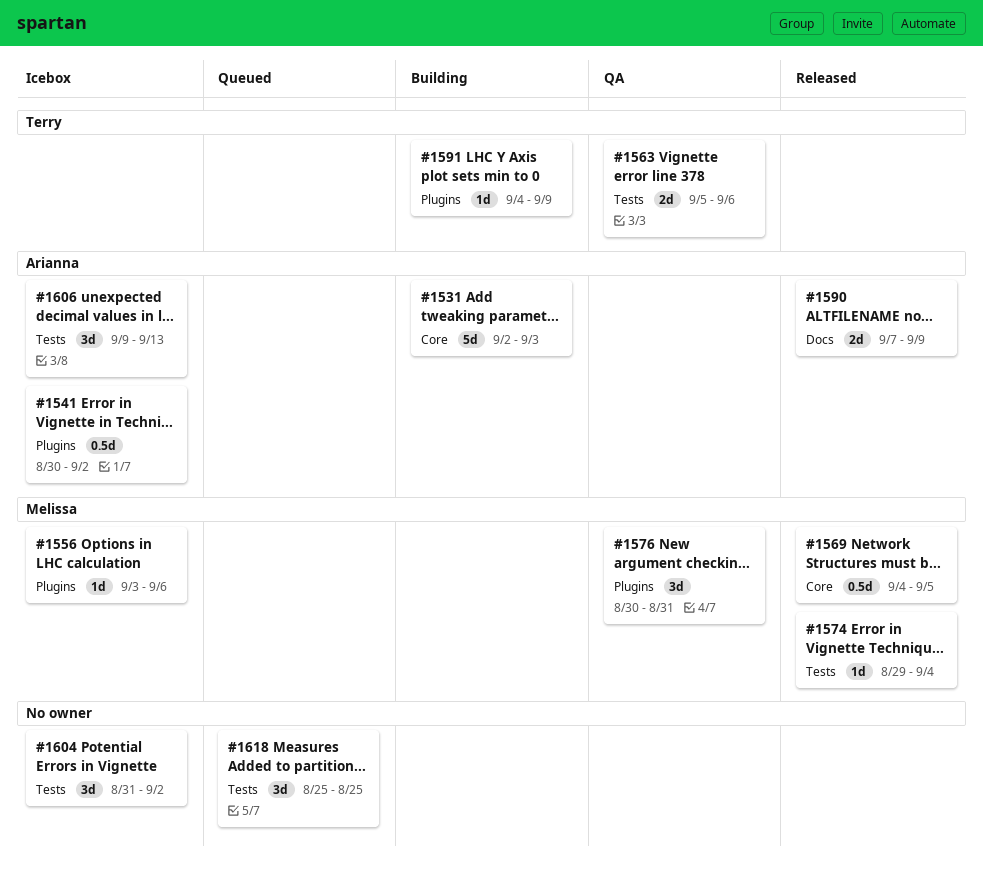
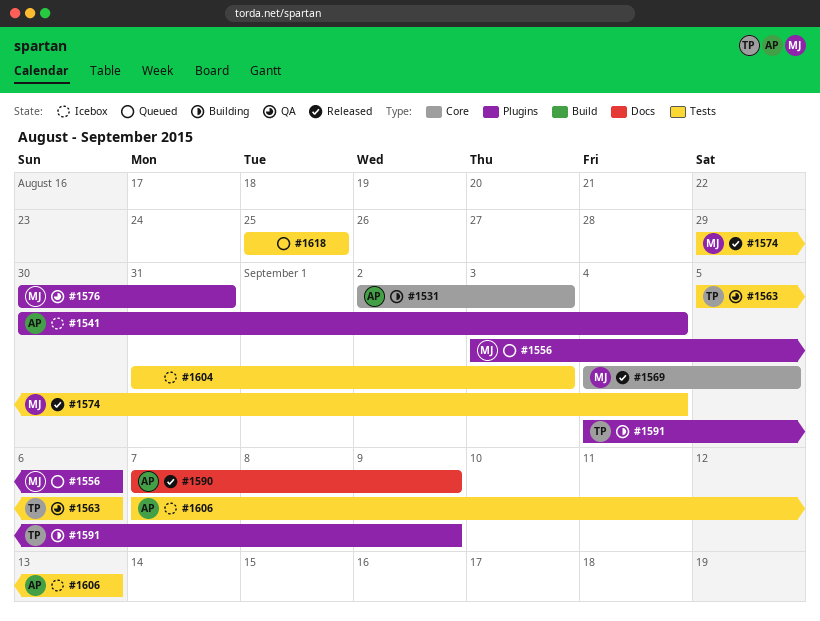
#1541, due: Sep 2 -> Sep 4
#1556, status: Icebox -> Queued
#1604, due: Sep 2 -> Sep 3
#1606, start: Sep 9 -> Sep 7

